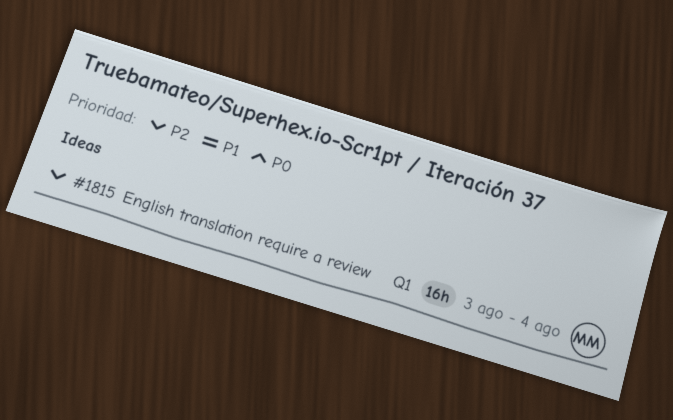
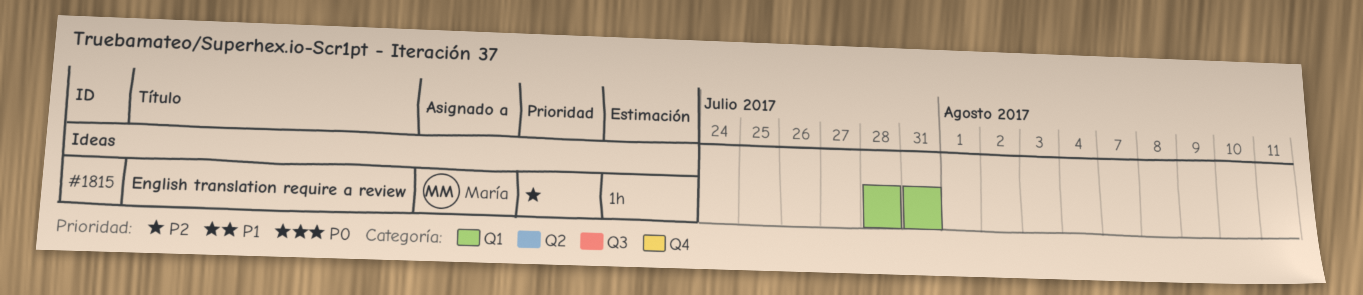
#1815, estimate: 16h -> 1h
#1815, start: Aug 3 -> Jul 28
#1815, due: Aug 4 -> Jul 31

